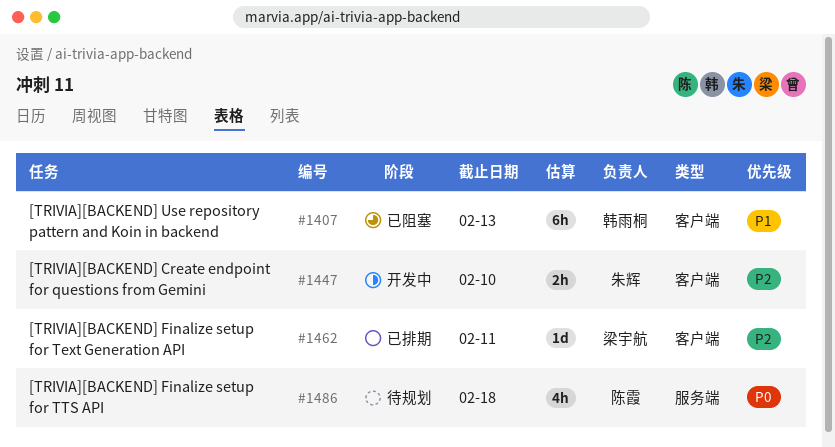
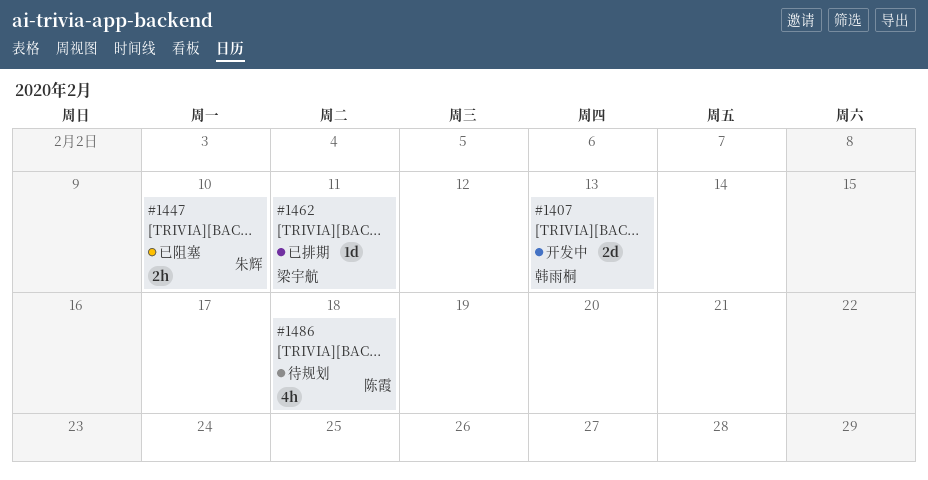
#1407, status: 已阻塞 -> 开发中
#1407, estimate: 6h -> 2d
#1447, status: 开发中 -> 已阻塞

